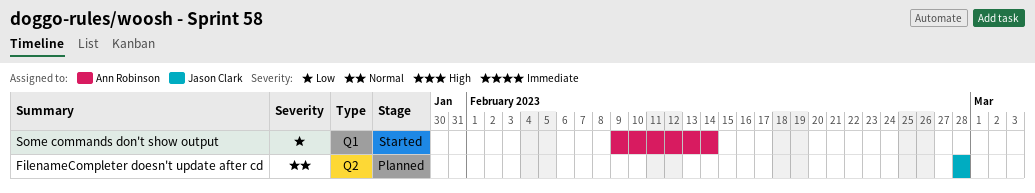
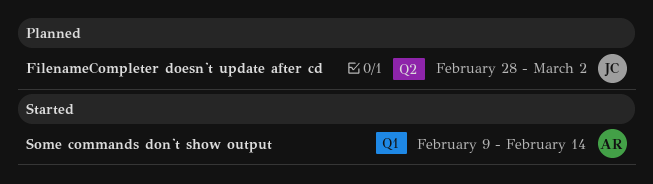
FilenameCompleter doesn't update after cd, due: Feb 28 -> Mar 2

